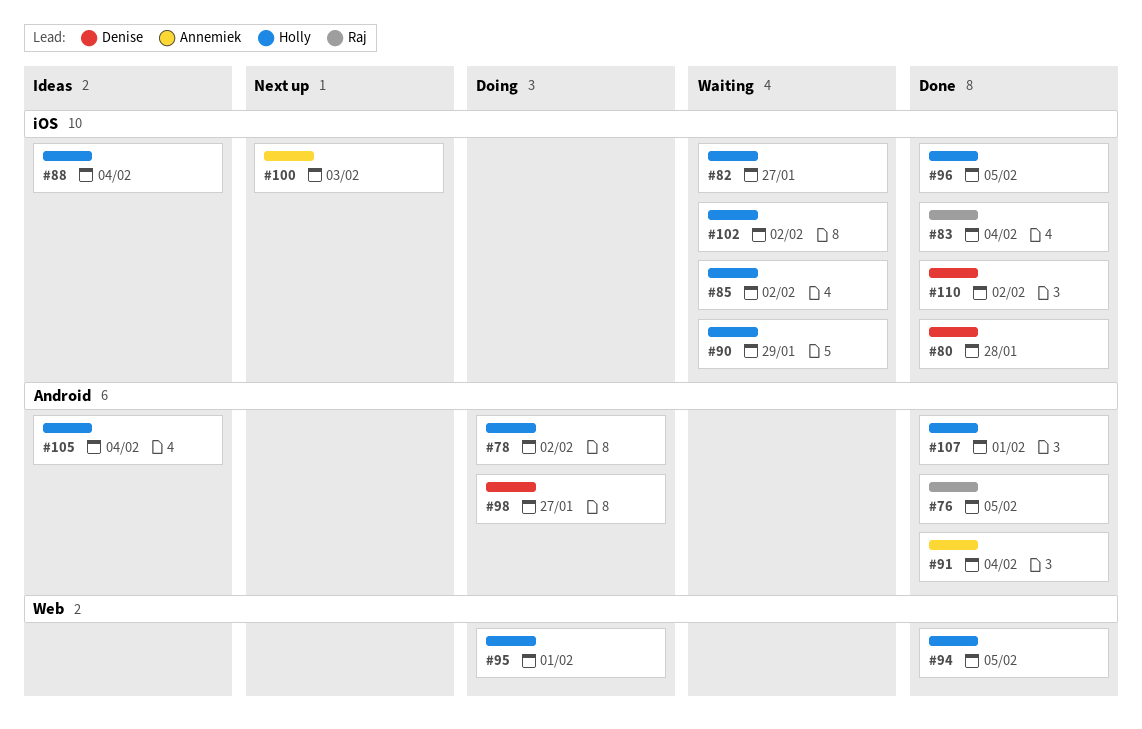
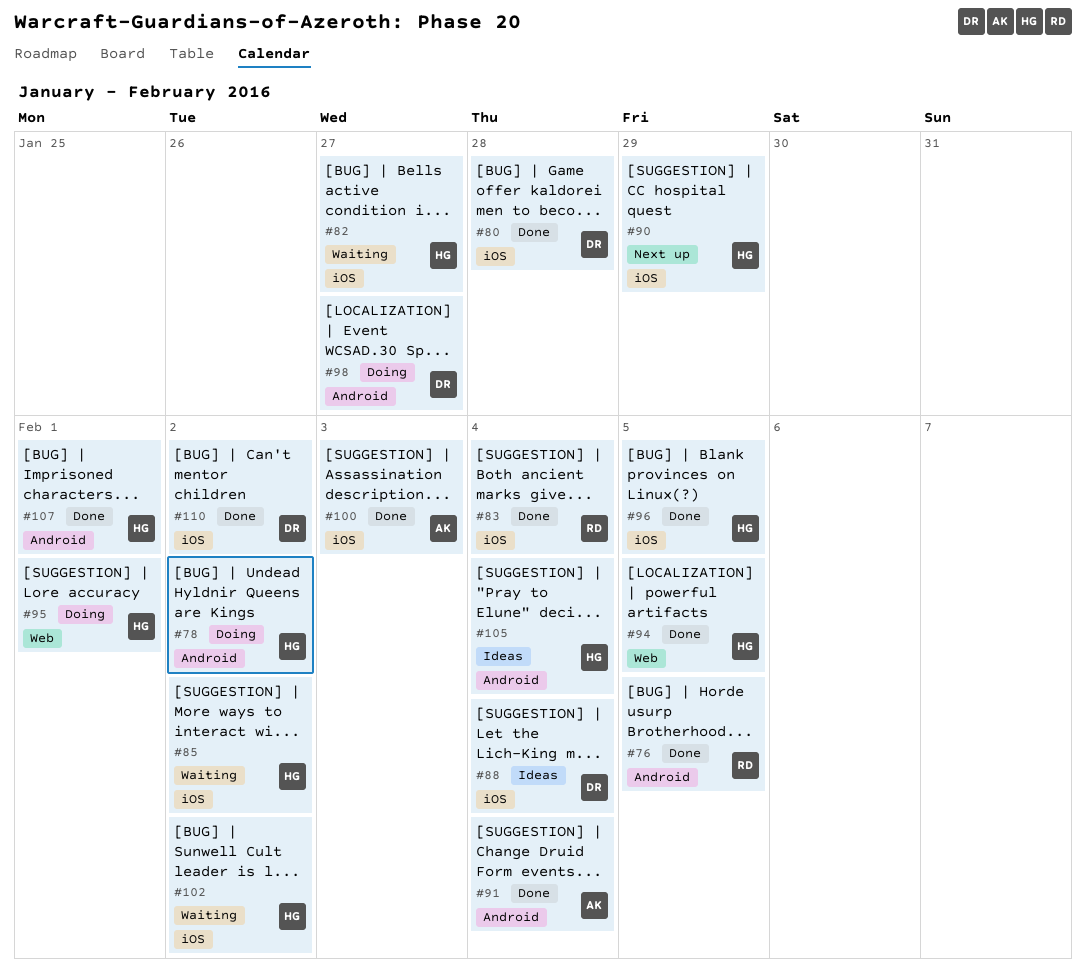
#88, owner: Holly -> Denise
#90, status: Waiting -> Next up
#100, status: Next up -> Done

